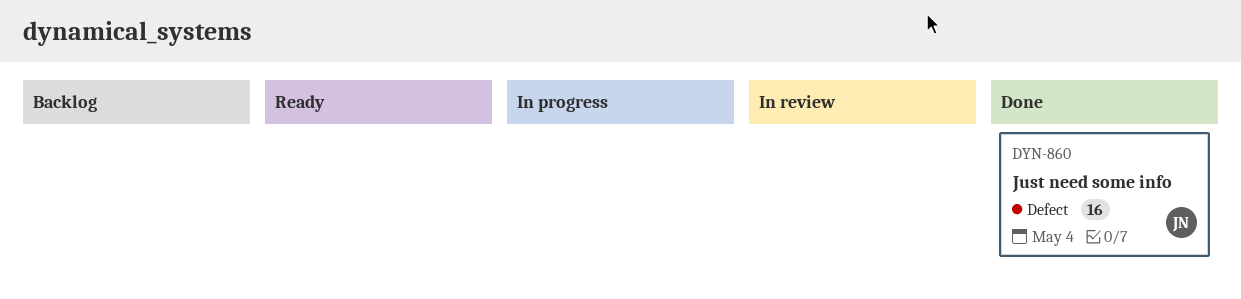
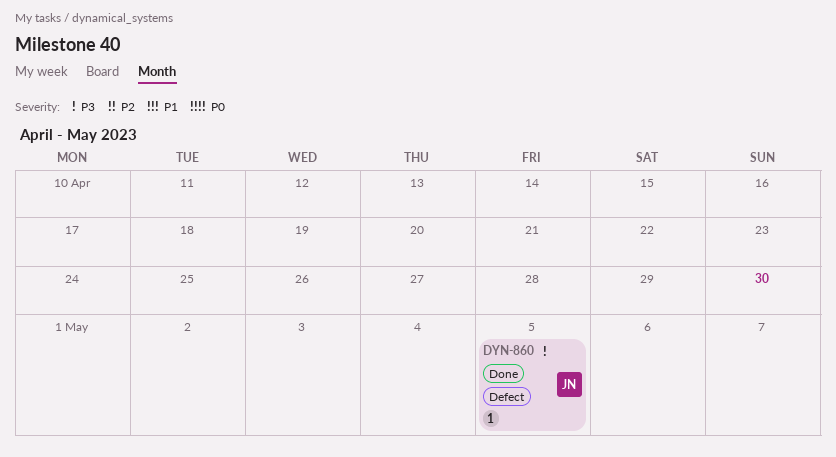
DYN-860, estimate: 16 -> 1
DYN-860, due: May 4 -> May 5

